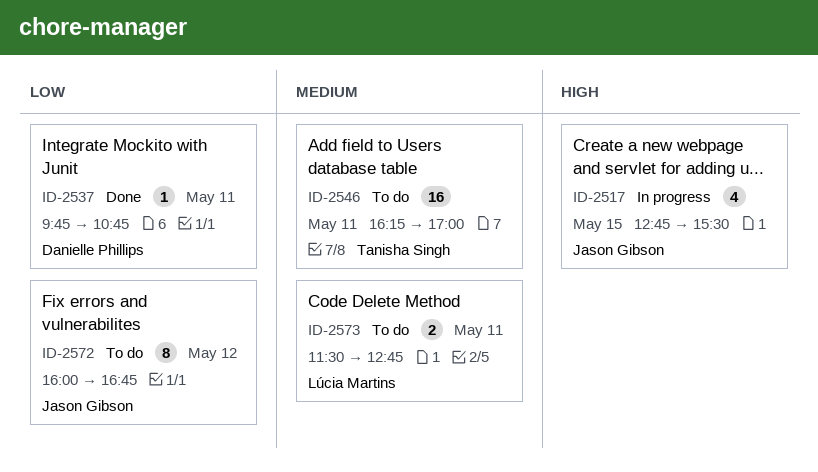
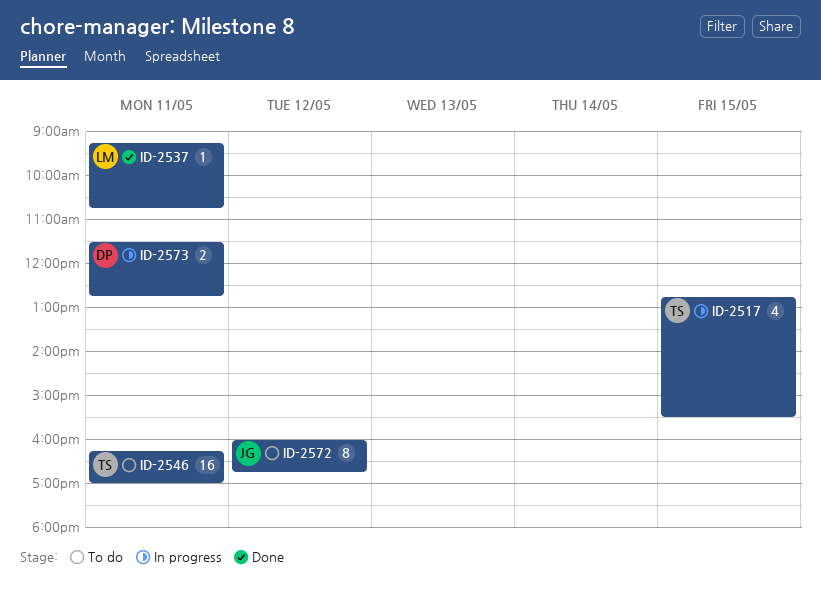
ID-2517, owner: Jason Gibson -> Tanisha Singh
ID-2537, owner: Danielle Phillips -> Lúcia Martins
ID-2537, begins: 09:45 -> 09:15
ID-2573, status: To do -> In progress
ID-2573, owner: Lúcia Martins -> Danielle Phillips

